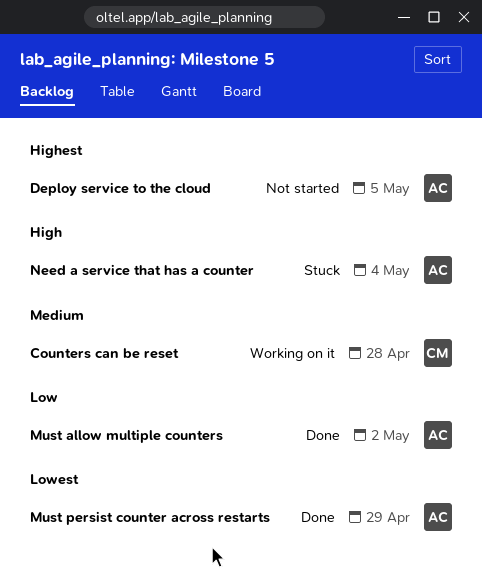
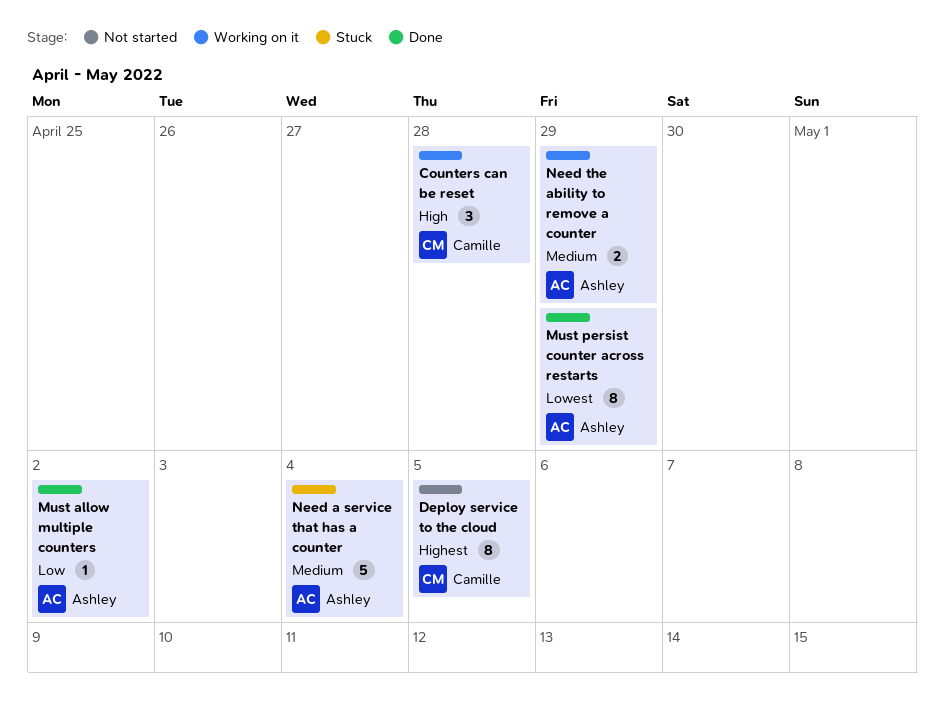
Counters can be reset, priority: Medium -> High
Deploy service to the cloud, owner: Ashley -> Camille
Need a service that has a counter, priority: High -> Medium
Need the ability to remove a counter: none -> present

